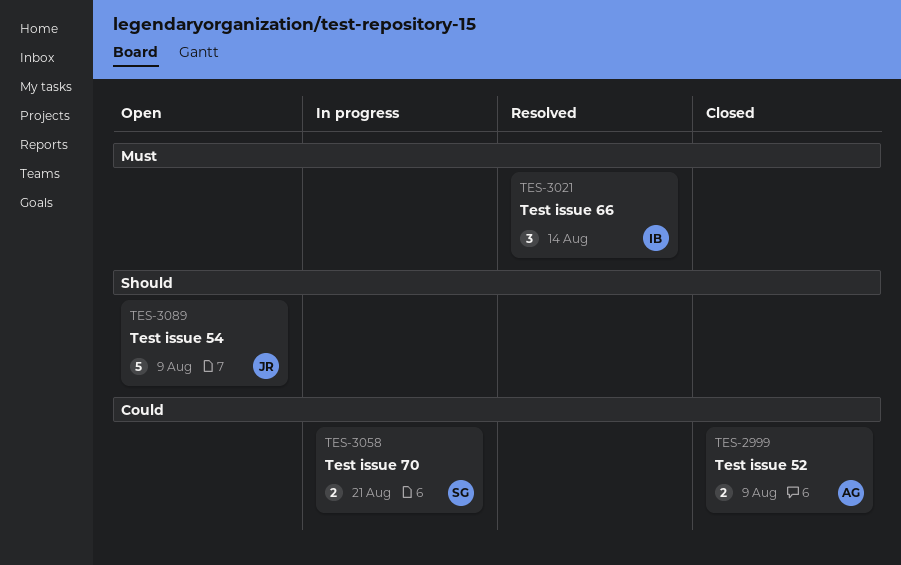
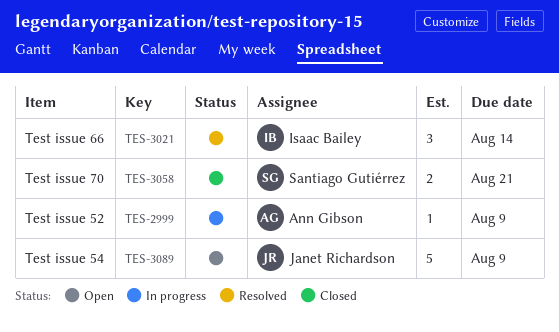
TES-2999, status: Closed -> In progress
TES-2999, estimate: 2 -> 1
TES-3058, status: In progress -> Closed

